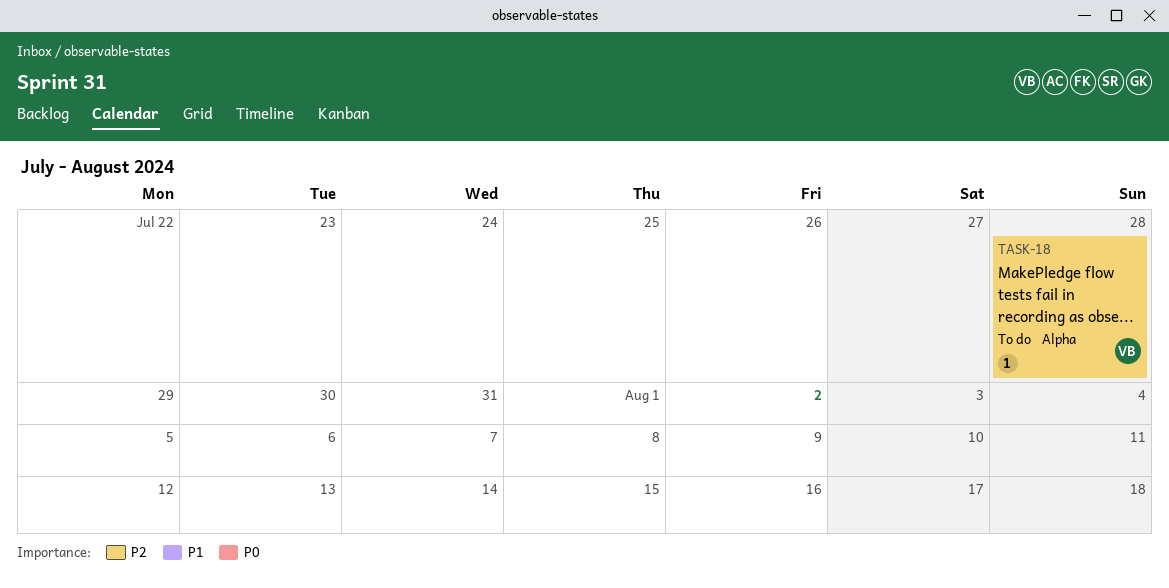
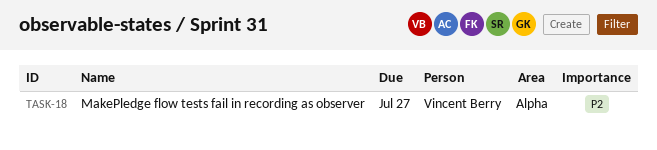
TASK-18, due: Jul 28 -> Jul 27

